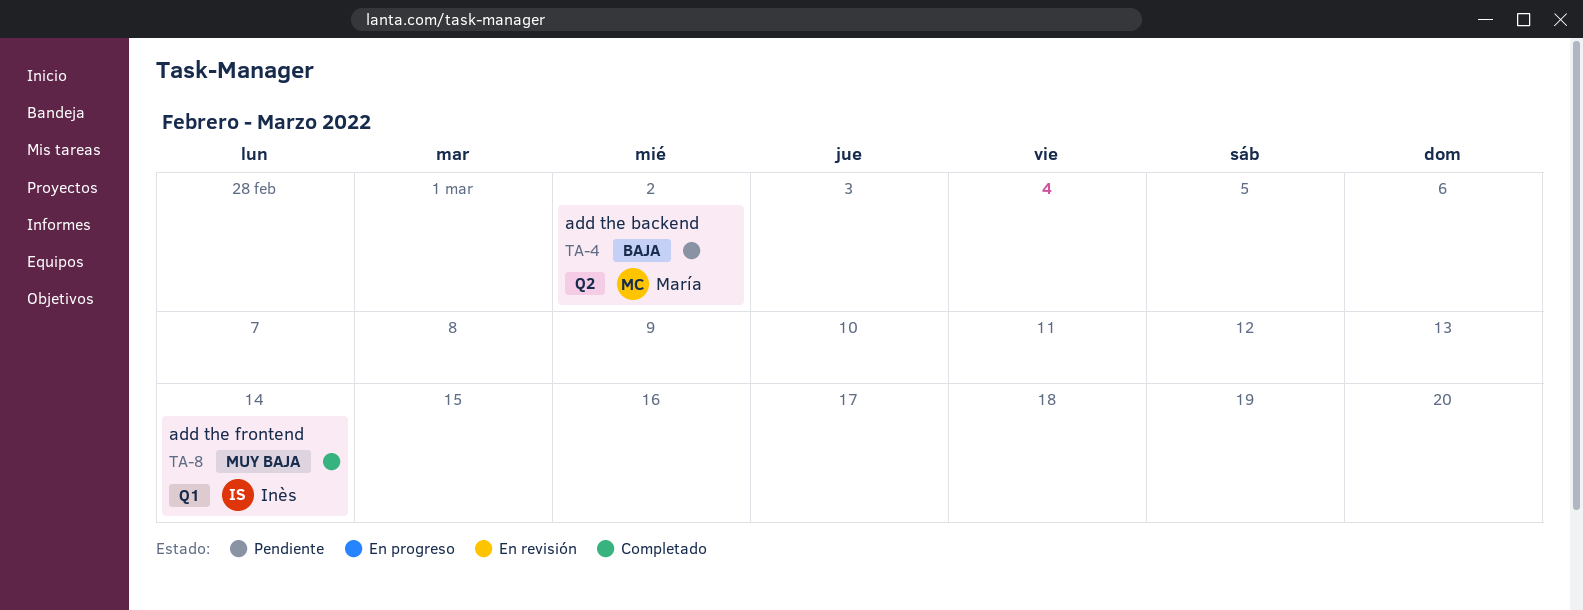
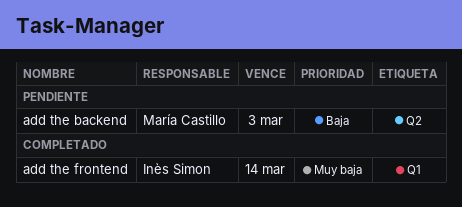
add the backend, due: Mar 2 -> Mar 3

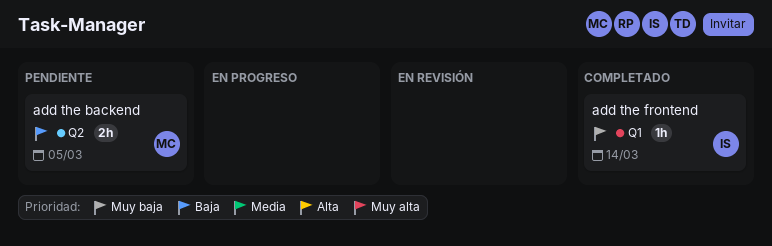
add the backend, due: Mar 3 -> Mar 5

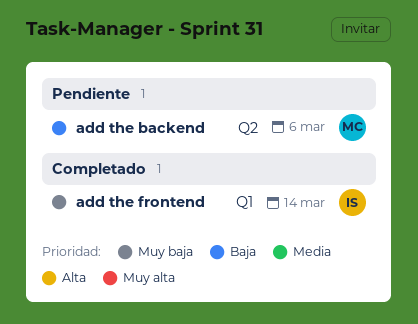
add the backend, due: Mar 5 -> Mar 6

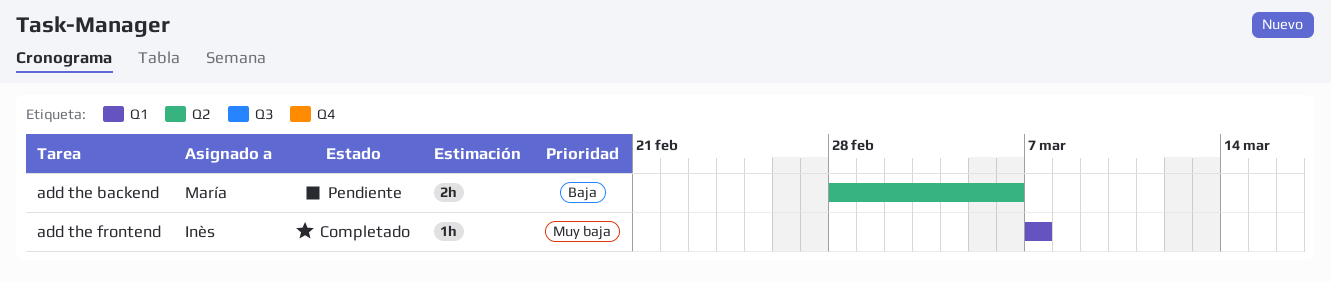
add the frontend, due: Mar 14 -> Mar 7

